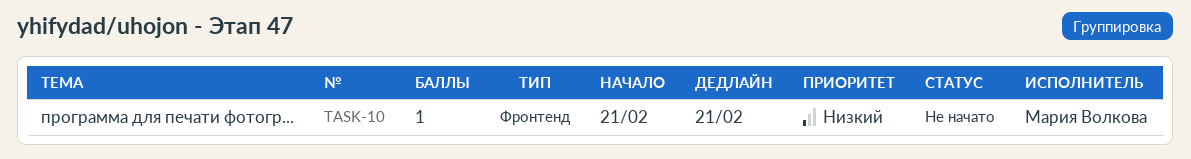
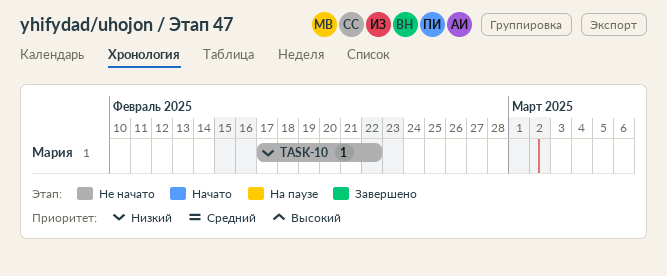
TASK-10, start: Feb 21 -> Feb 17
TASK-10, due: Feb 21 -> Feb 22

